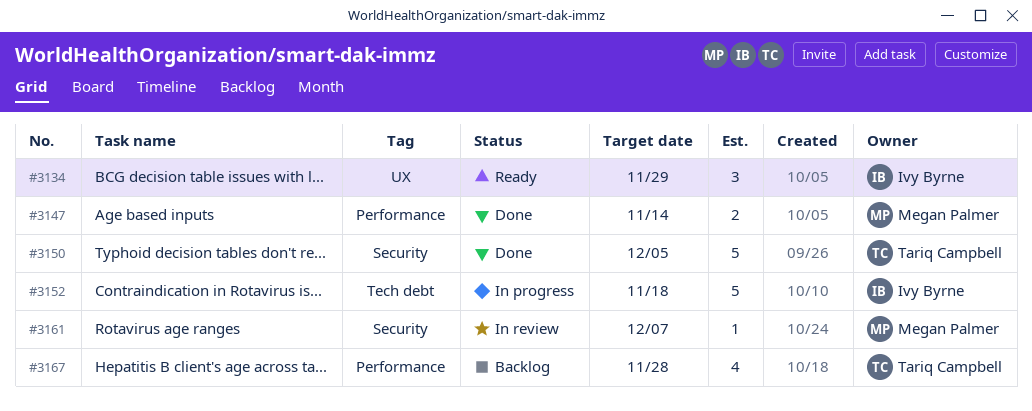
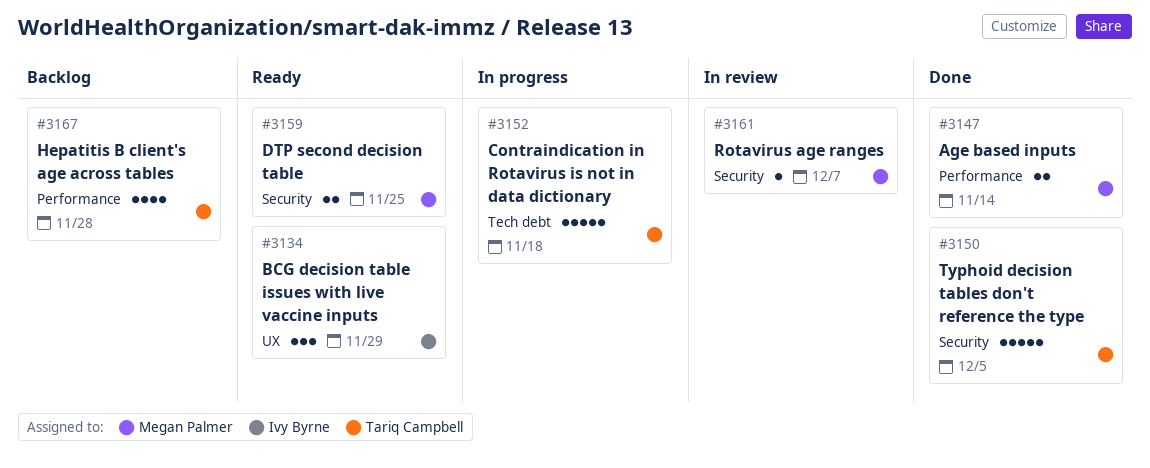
#3152, owner: Ivy Byrne -> Tariq Campbell
#3159: none -> present

